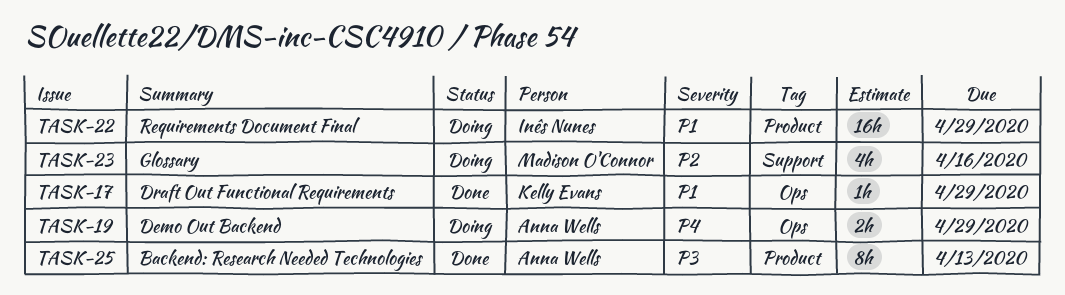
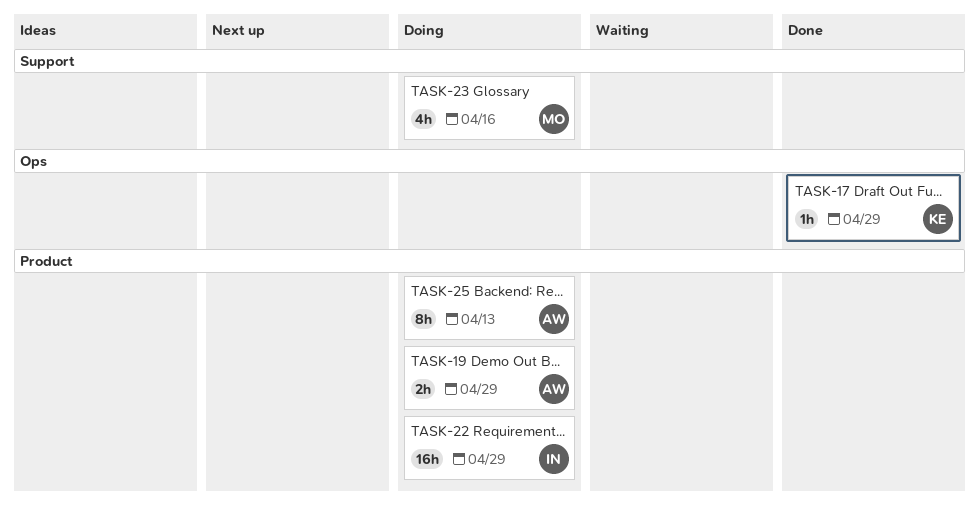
TASK-19, label: Ops -> Product
TASK-25, status: Done -> Doing

